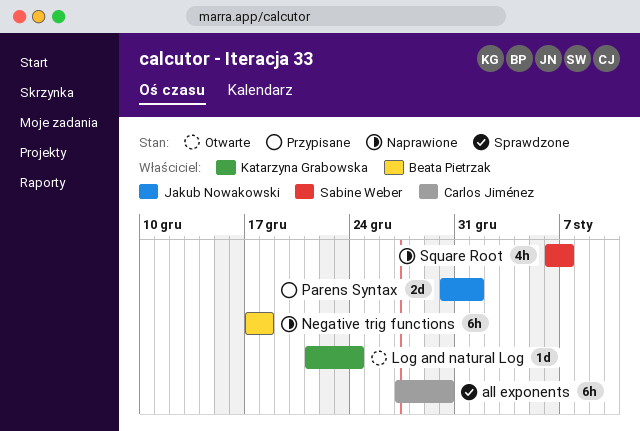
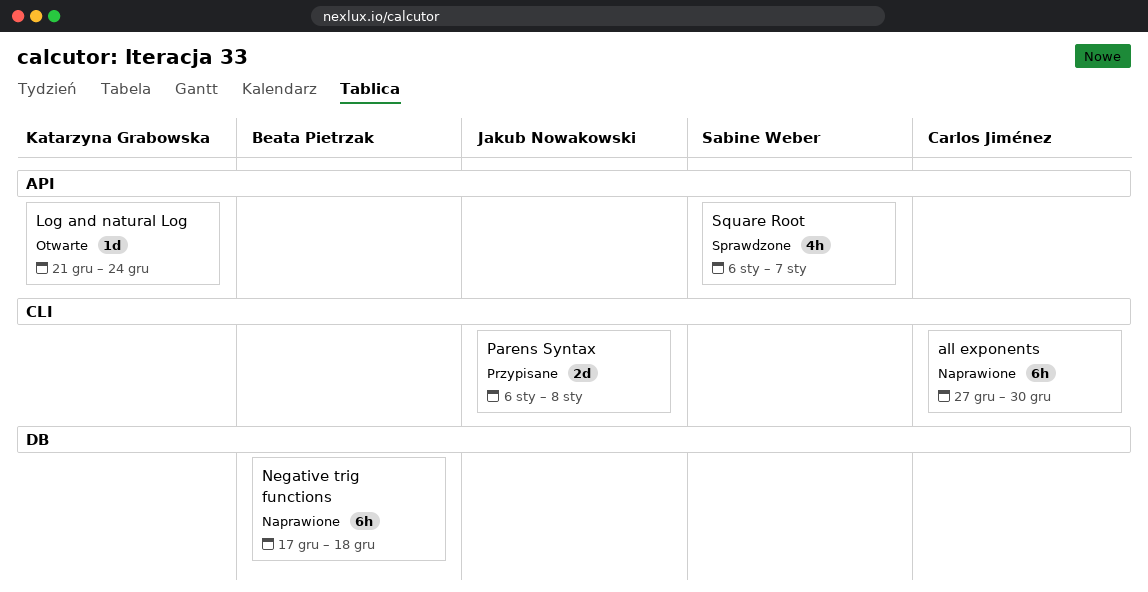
all exponents, status: Sprawdzone -> Naprawione
Parens Syntax, start: Dec 30 -> Jan 6
Parens Syntax, due: Jan 1 -> Jan 8
Square Root, status: Naprawione -> Sprawdzone

